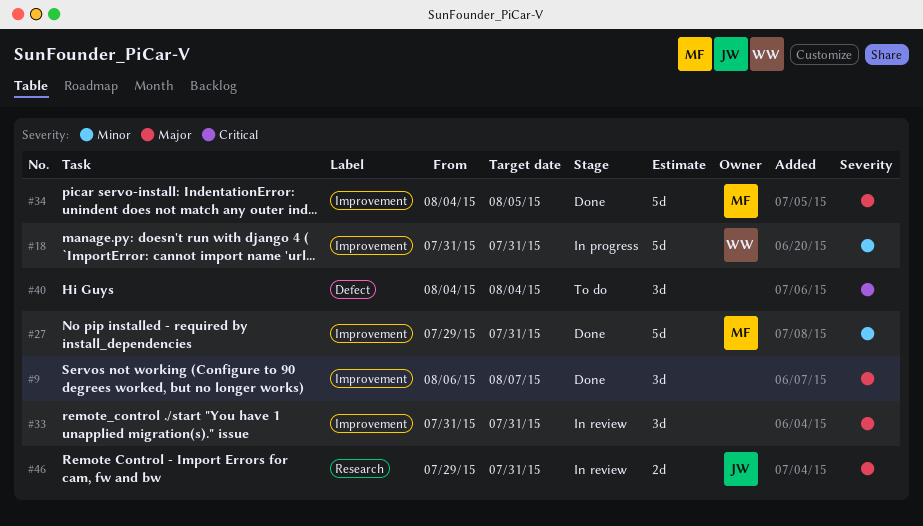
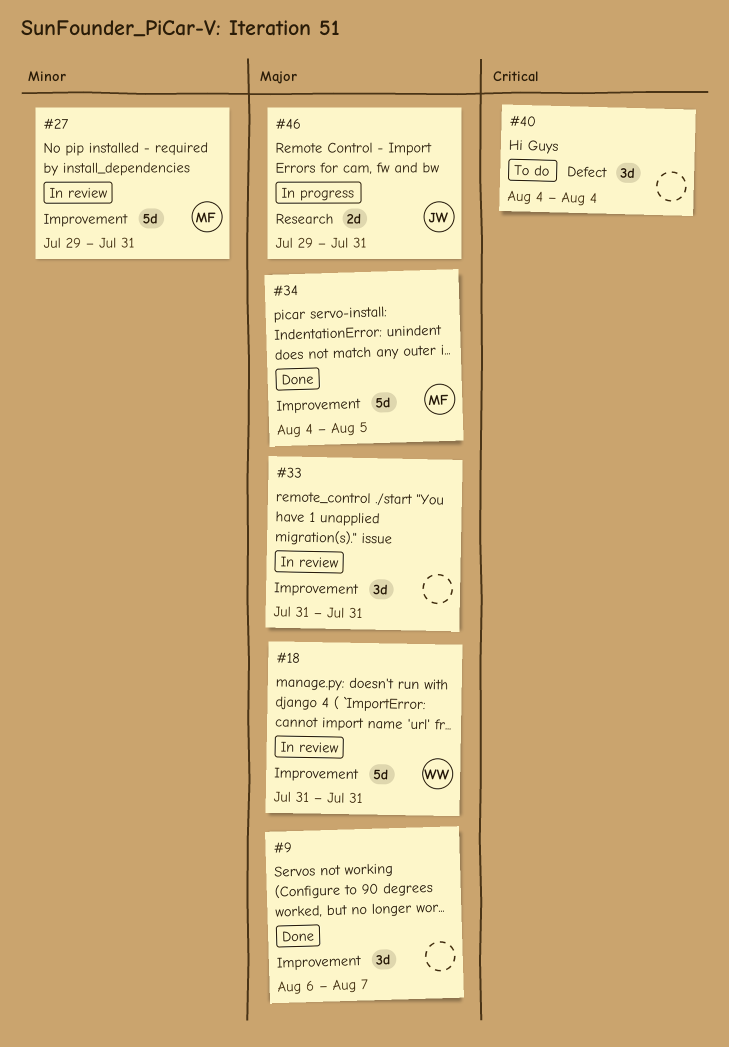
#18, status: In progress -> In review
#18, priority: Minor -> Major
#27, status: Done -> In review
#46, status: In review -> In progress

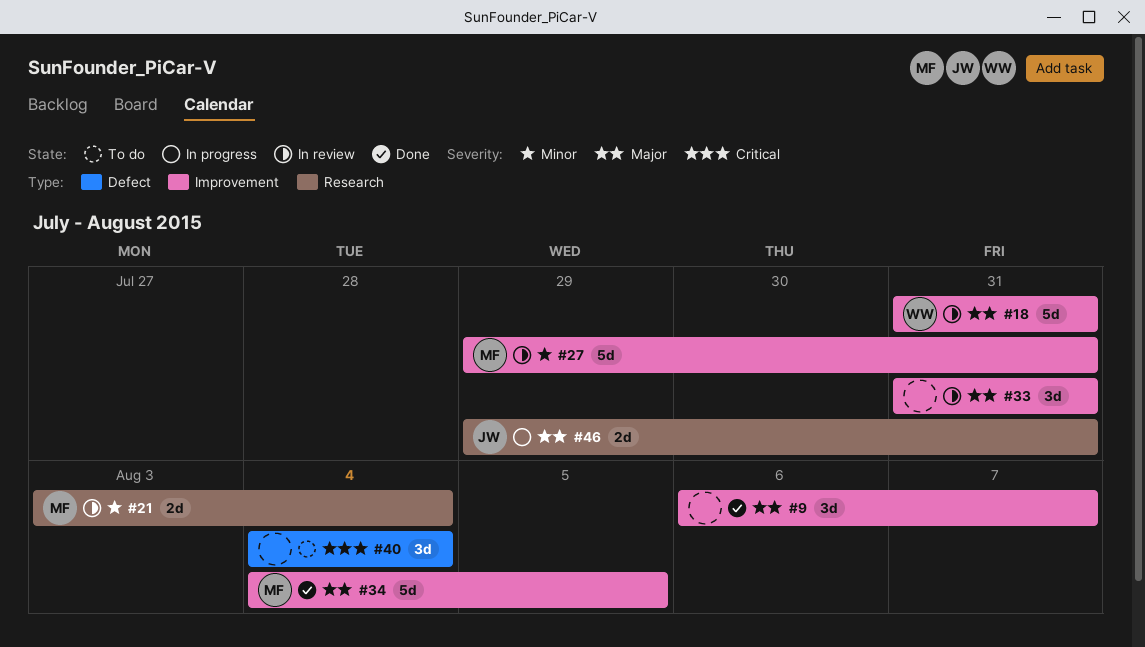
#21: none -> present

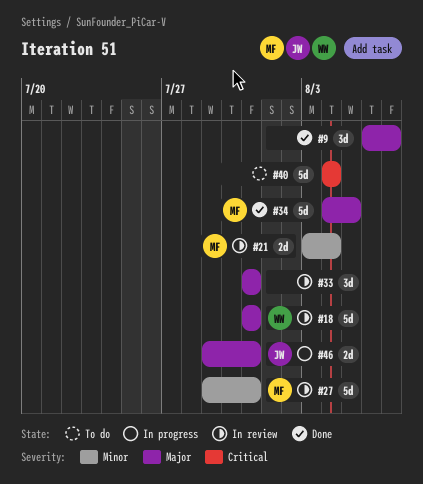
#40, estimate: 3d -> 5d

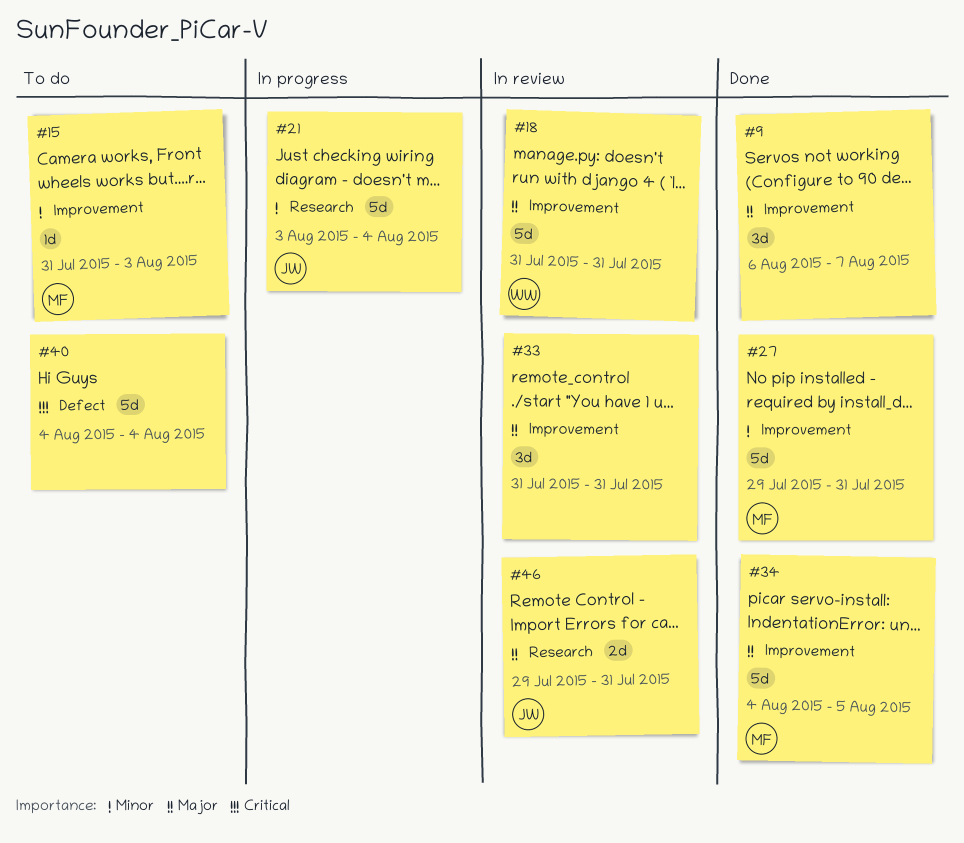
#15: none -> present
#21, status: In review -> In progress
#21, owner: MF -> JW
#21, estimate: 2d -> 5d
#27, status: In review -> Done
#46, status: In progress -> In review

